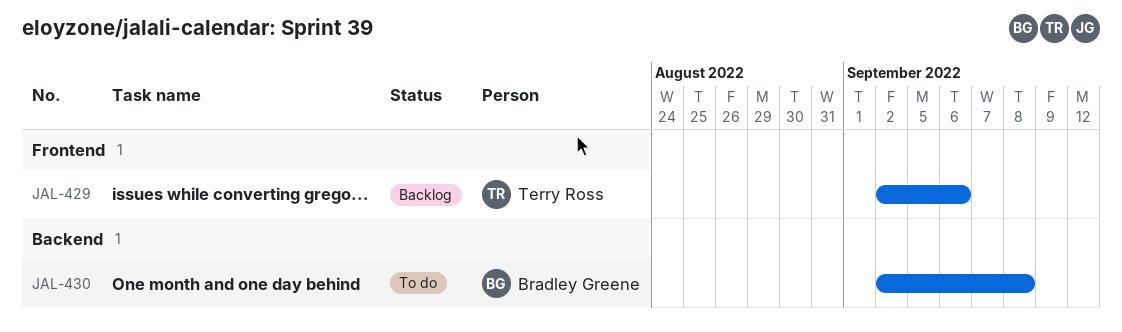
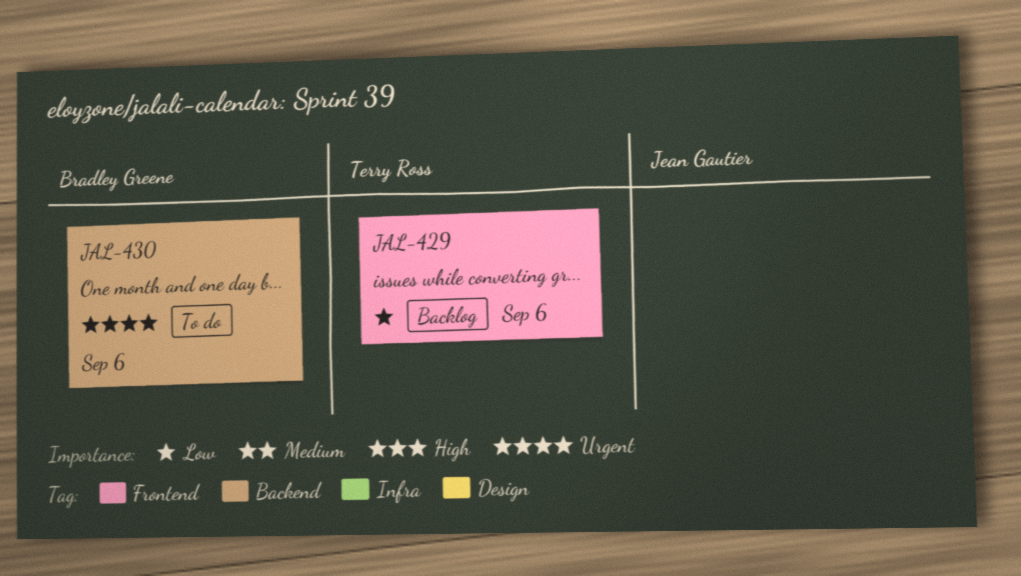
JAL-430, due: Sep 8 -> Sep 6

